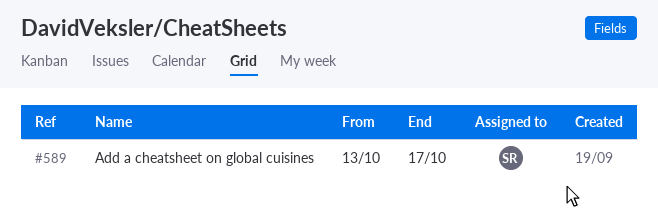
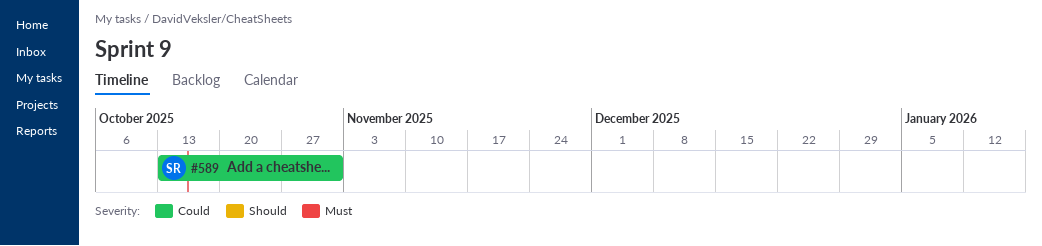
#589, due: Oct 17 -> Oct 31

